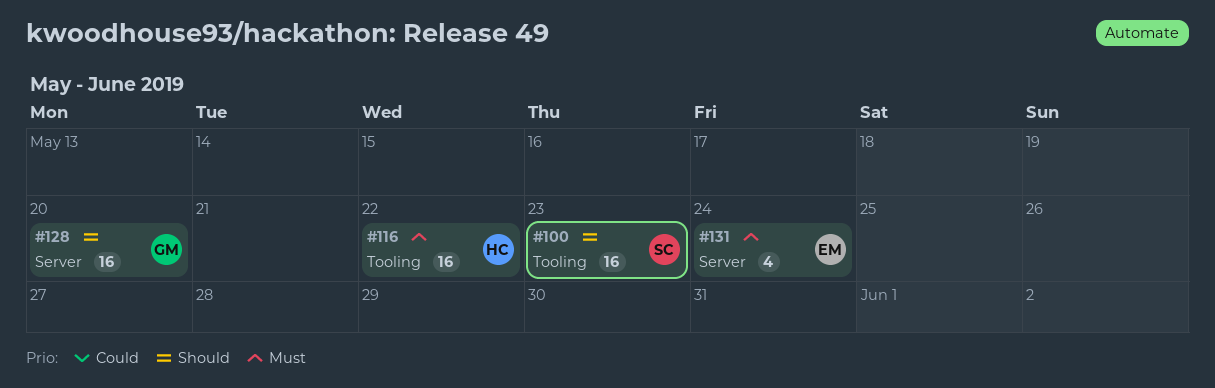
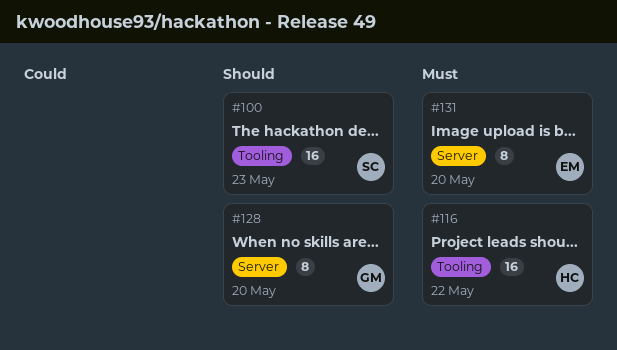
#128, estimate: 16 -> 8
#131, estimate: 4 -> 8
#131, due: May 24 -> May 20

